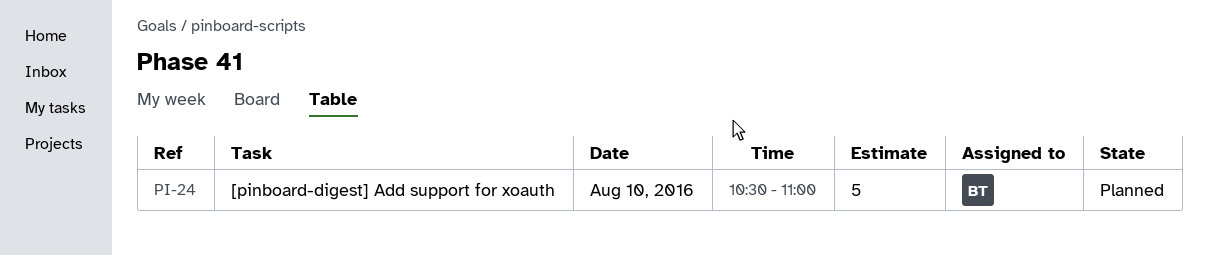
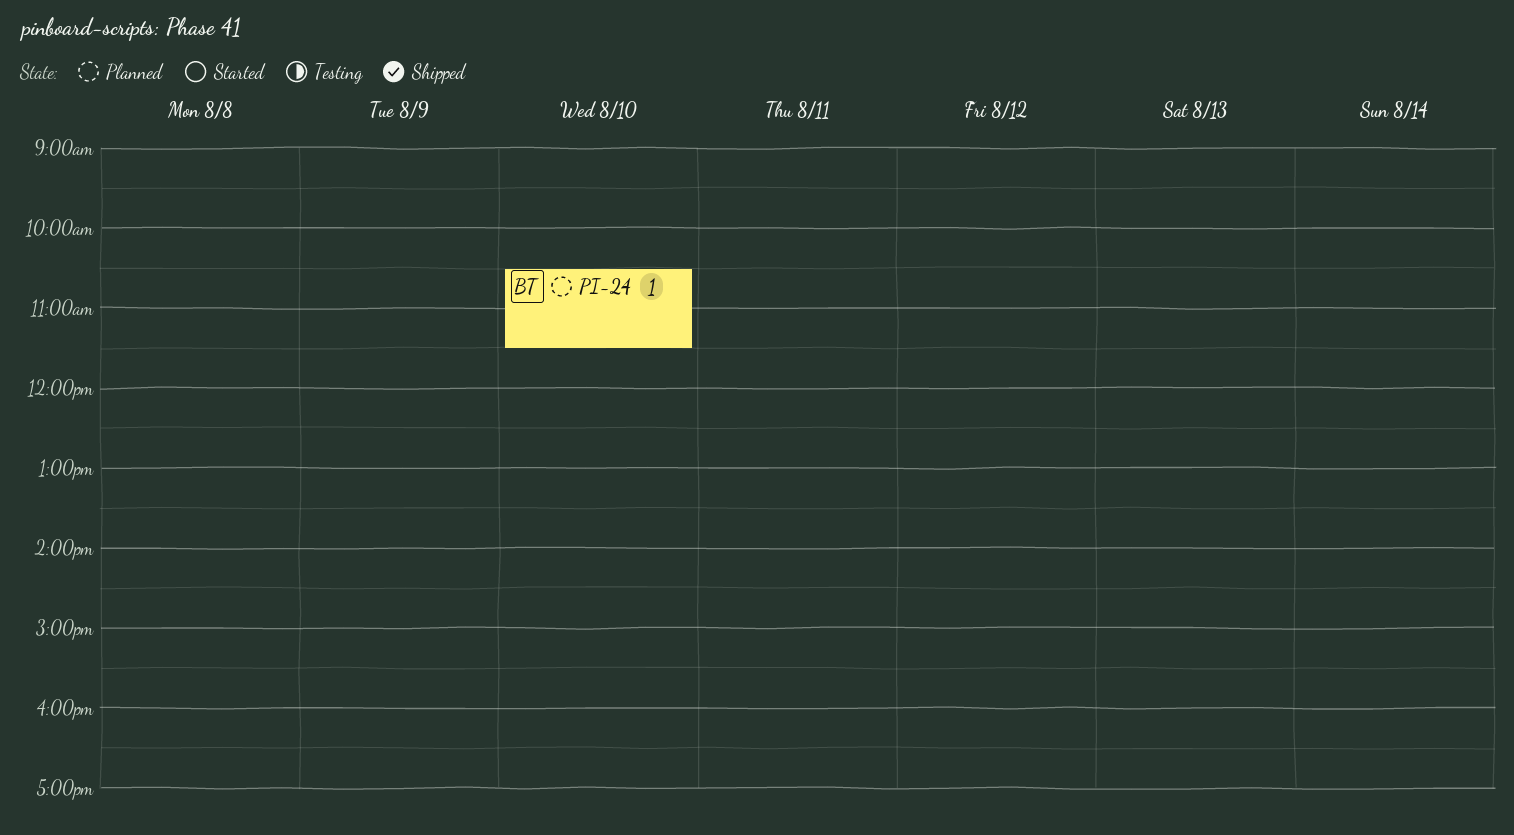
PI-24, estimate: 5 -> 1
PI-24, ends: 11:00 -> 11:30

